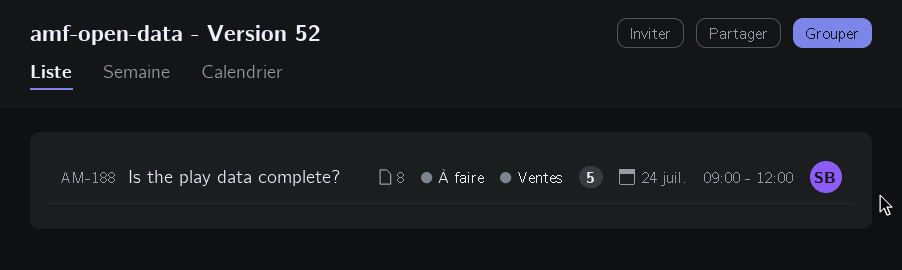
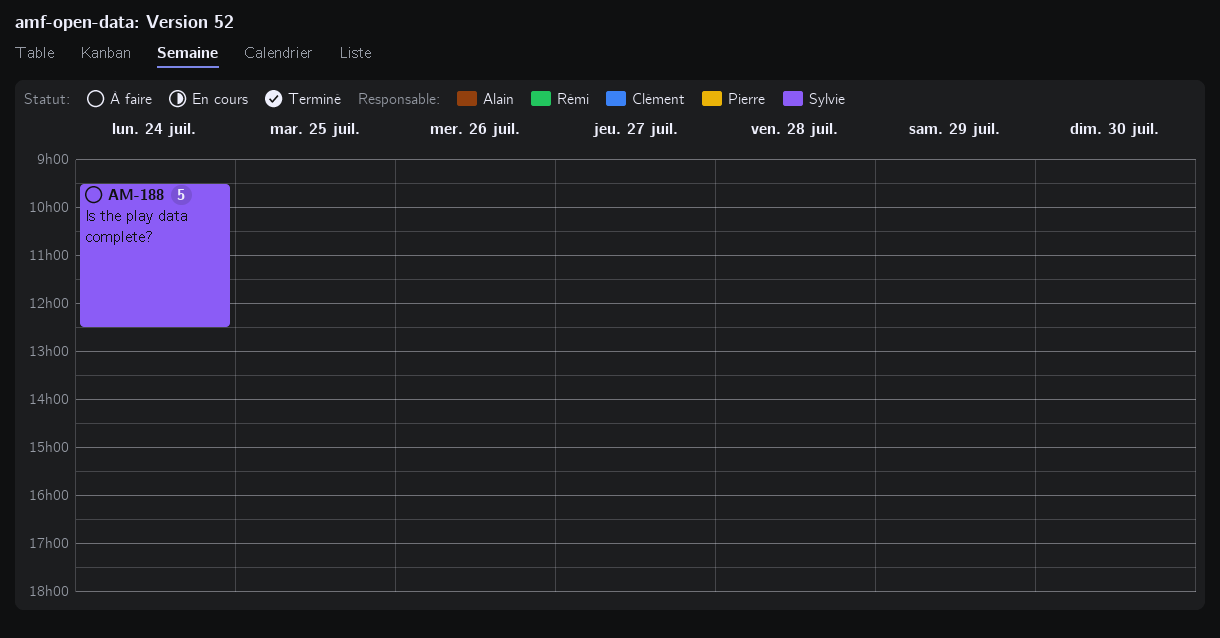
AM-188, begins: 09:00 -> 09:30
AM-188, ends: 12:00 -> 12:30

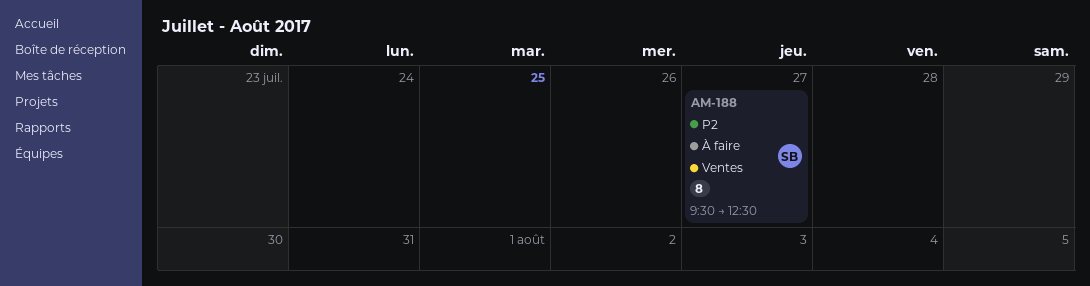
AM-188, estimate: 5 -> 8
AM-188, day: Jul 24 -> Jul 27

